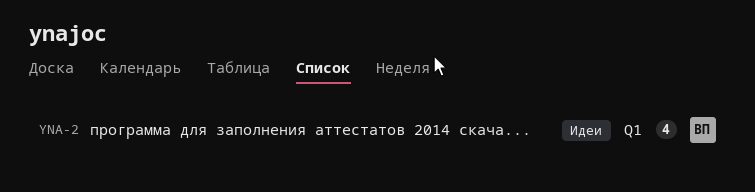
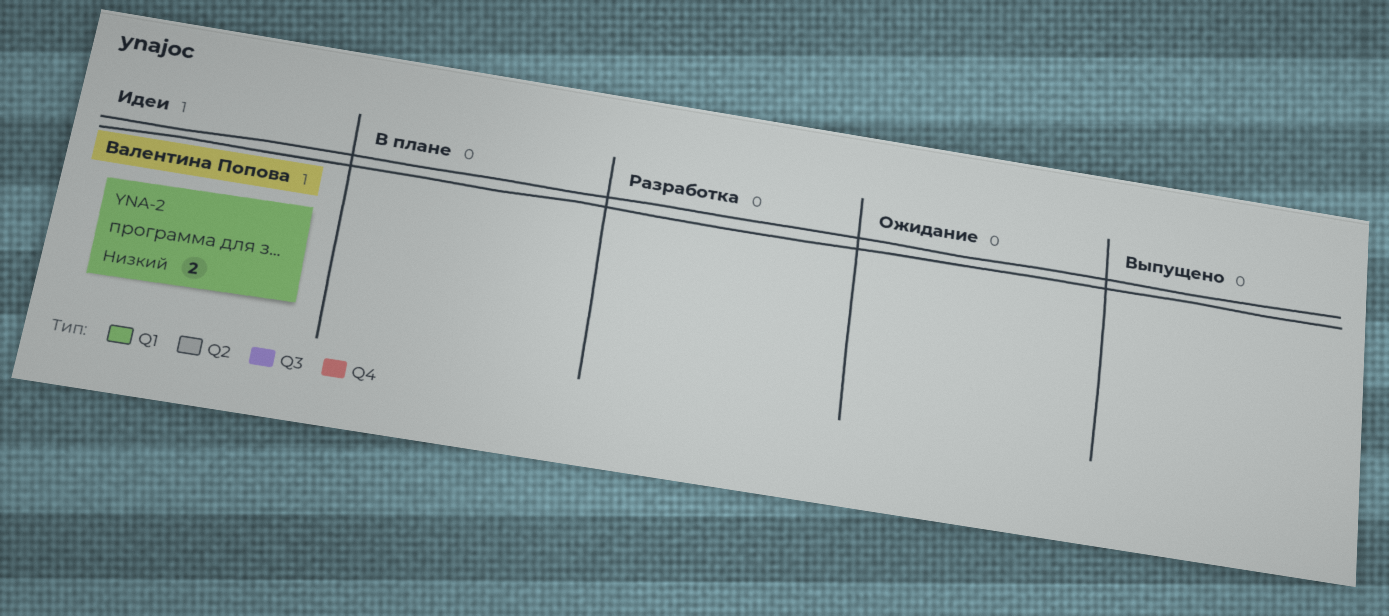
YNA-2, estimate: 4 -> 2

